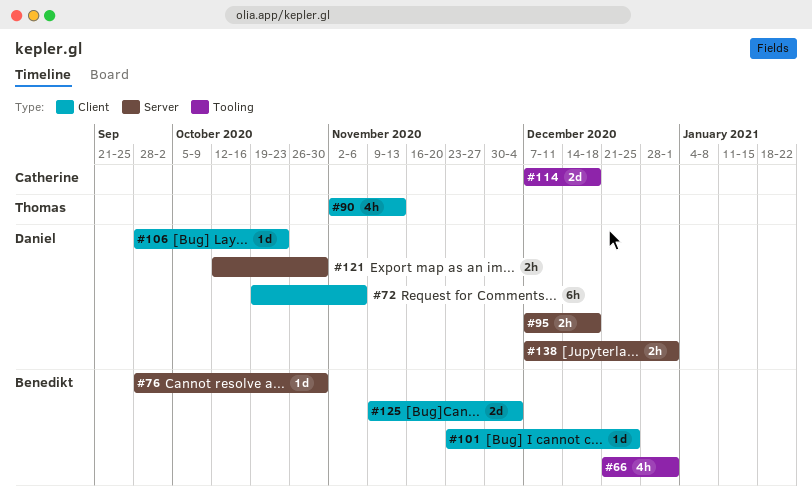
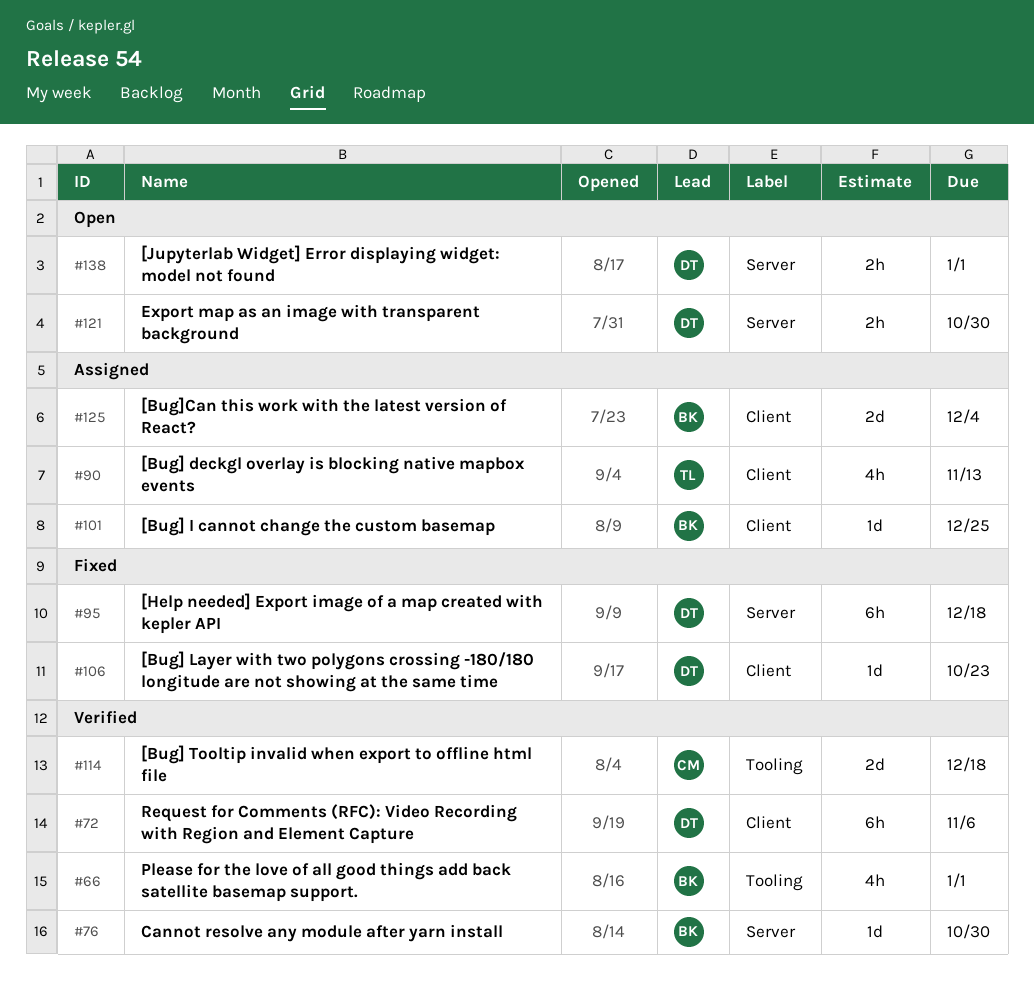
#95, estimate: 2h -> 6h

